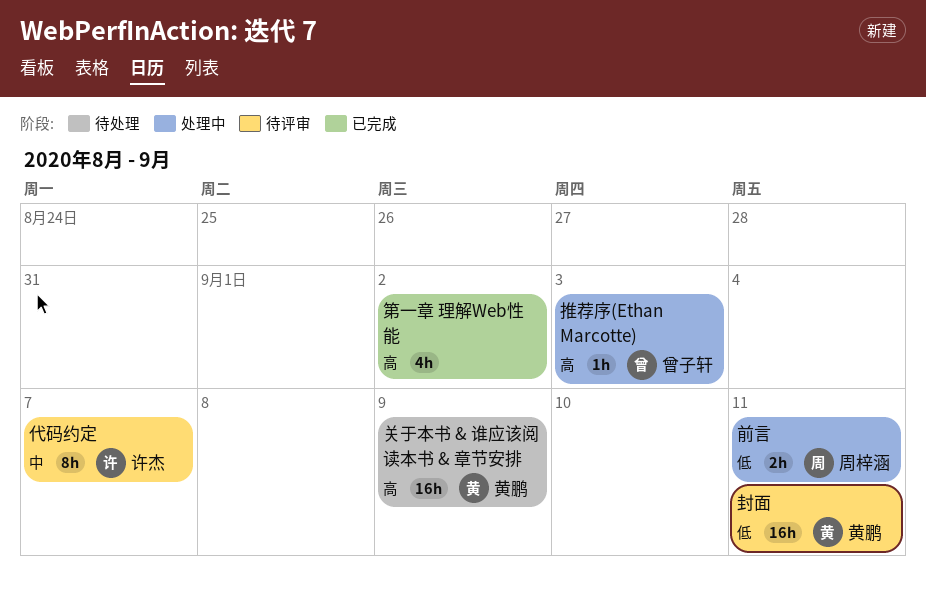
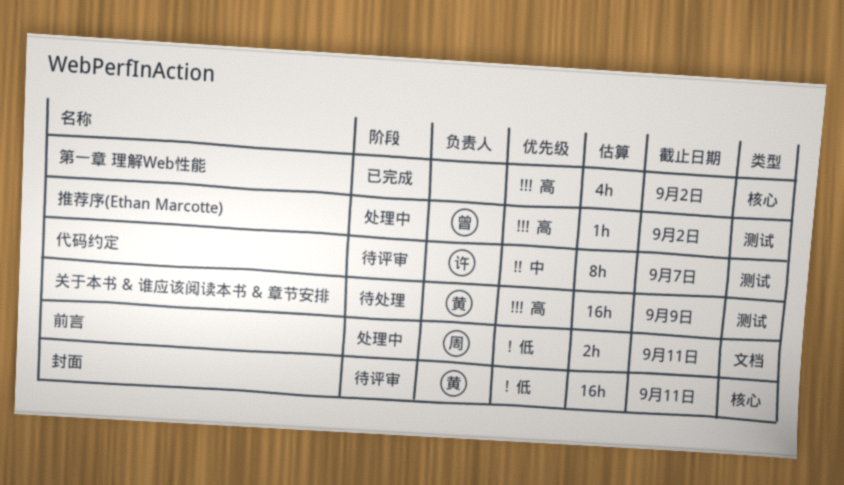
推荐序(Ethan Marcotte), due: Sep 3 -> Sep 2

